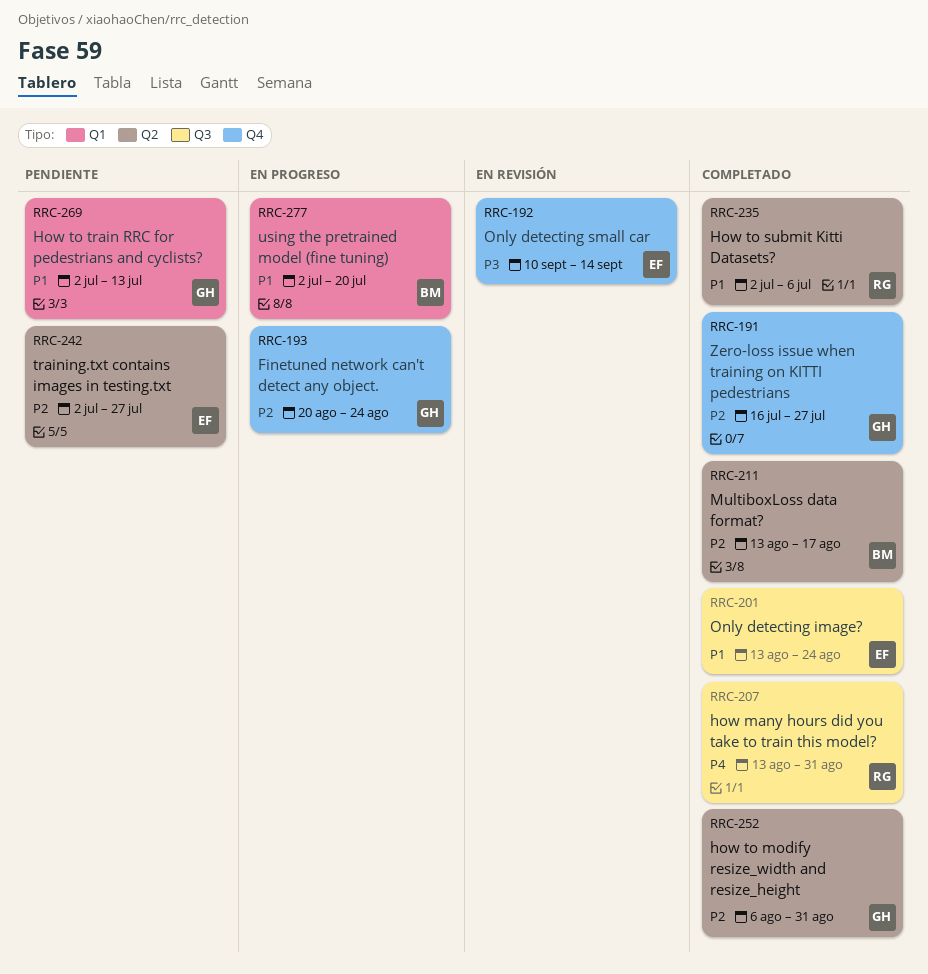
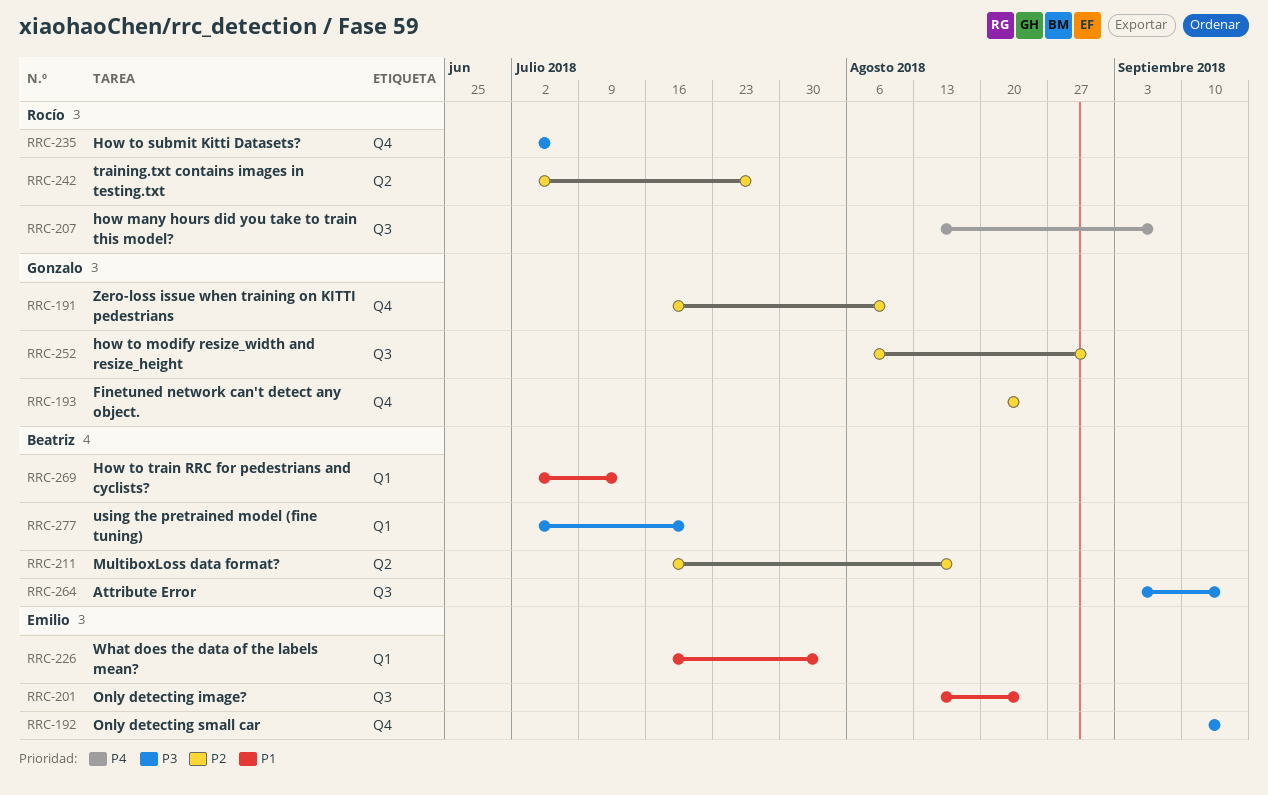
RRC-191, due: Jul 27 -> Aug 10
RRC-207, due: Aug 31 -> Sep 7
RRC-211, start: Aug 13 -> Jul 16
RRC-226: none -> present
RRC-235, priority: P1 -> P3
RRC-235, label: Q2 -> Q4
RRC-242, owner: Emilio -> Rocío
RRC-252, label: Q2 -> Q3
RRC-264: none -> present
RRC-269, owner: Gonzalo -> Beatriz
RRC-277, priority: P1 -> P3

